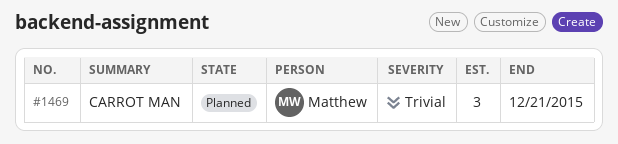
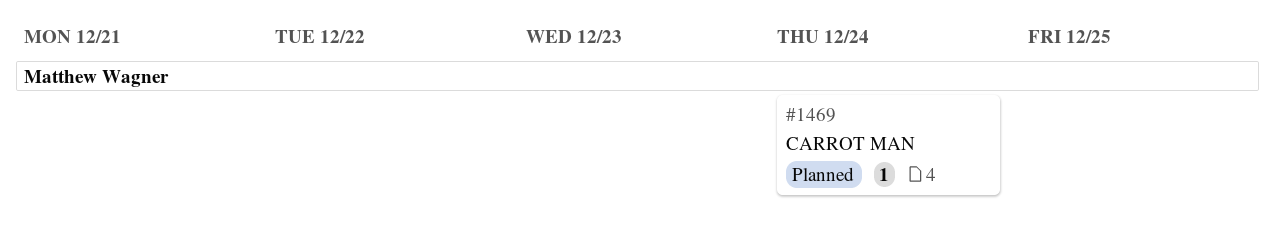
#1469, estimate: 3 -> 1
#1469, due: Dec 21 -> Dec 24

